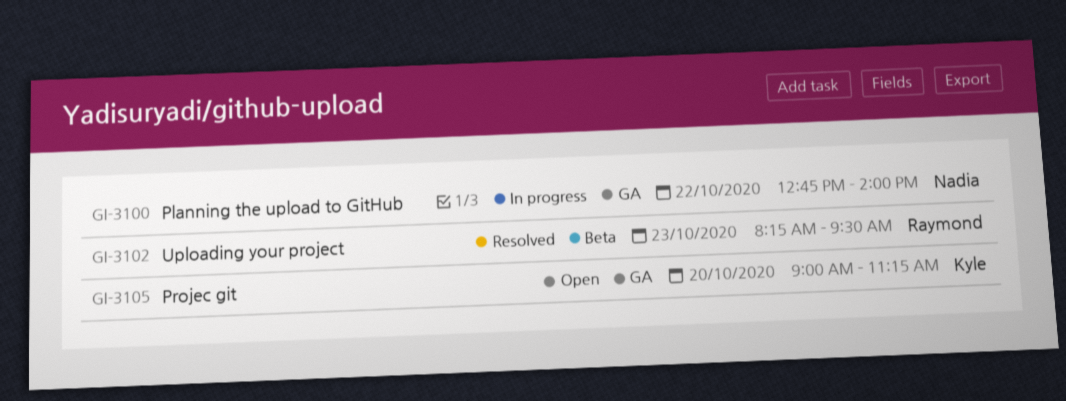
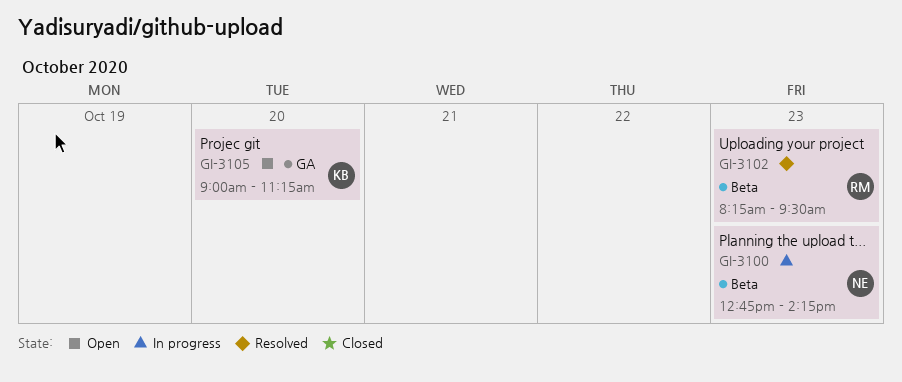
GI-3100, label: GA -> Beta
GI-3100, day: Oct 22 -> Oct 23
GI-3100, ends: 14:00 -> 14:15

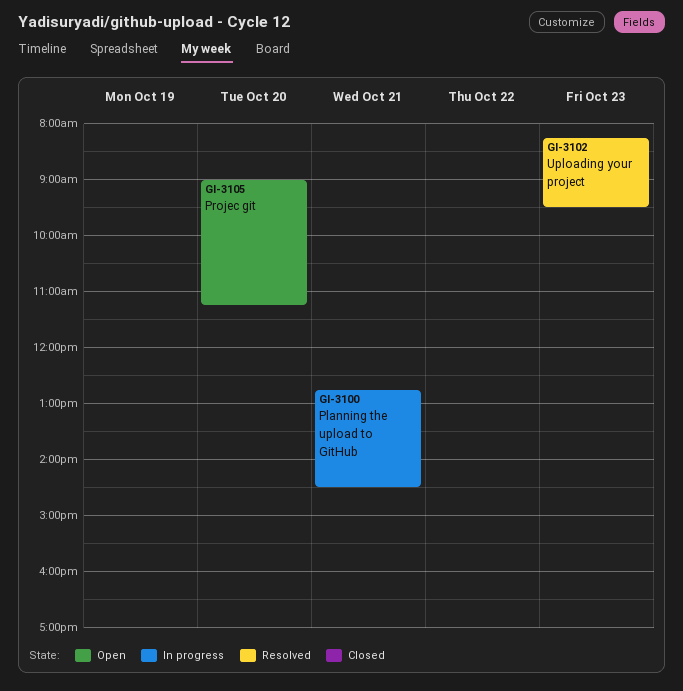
GI-3100, day: Oct 23 -> Oct 21
GI-3100, ends: 14:15 -> 14:30

